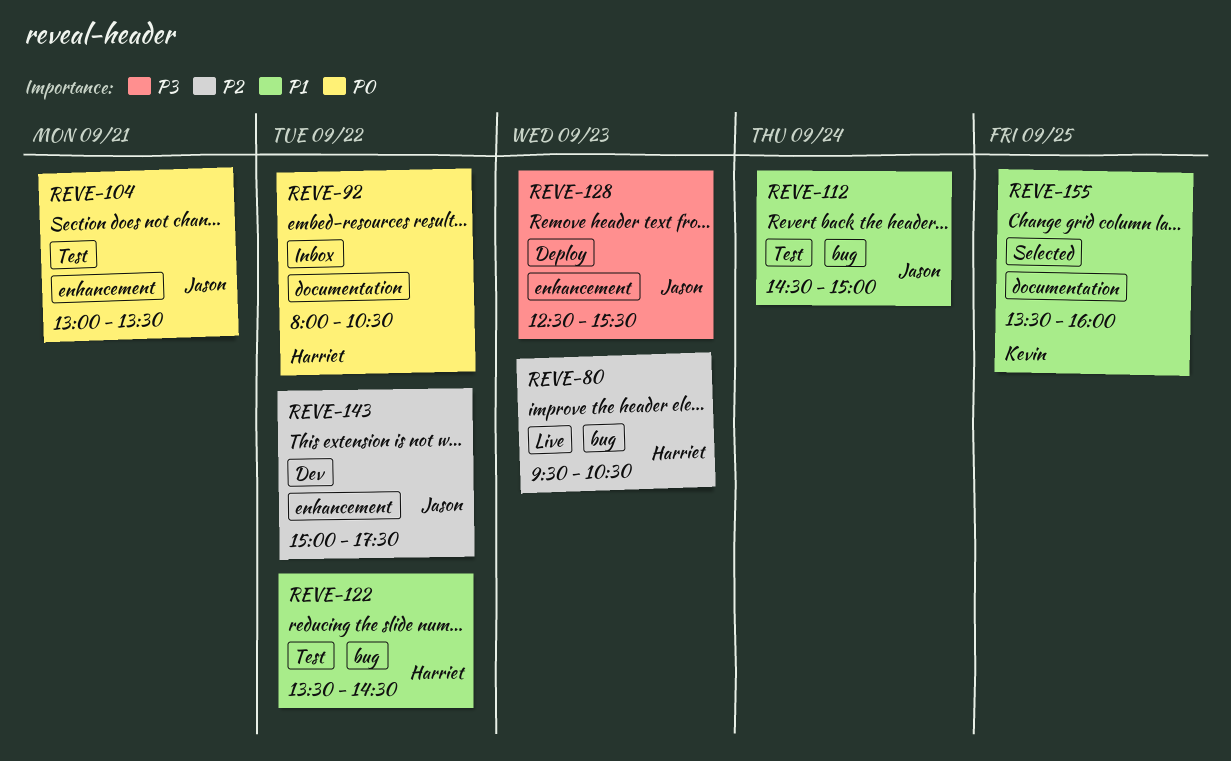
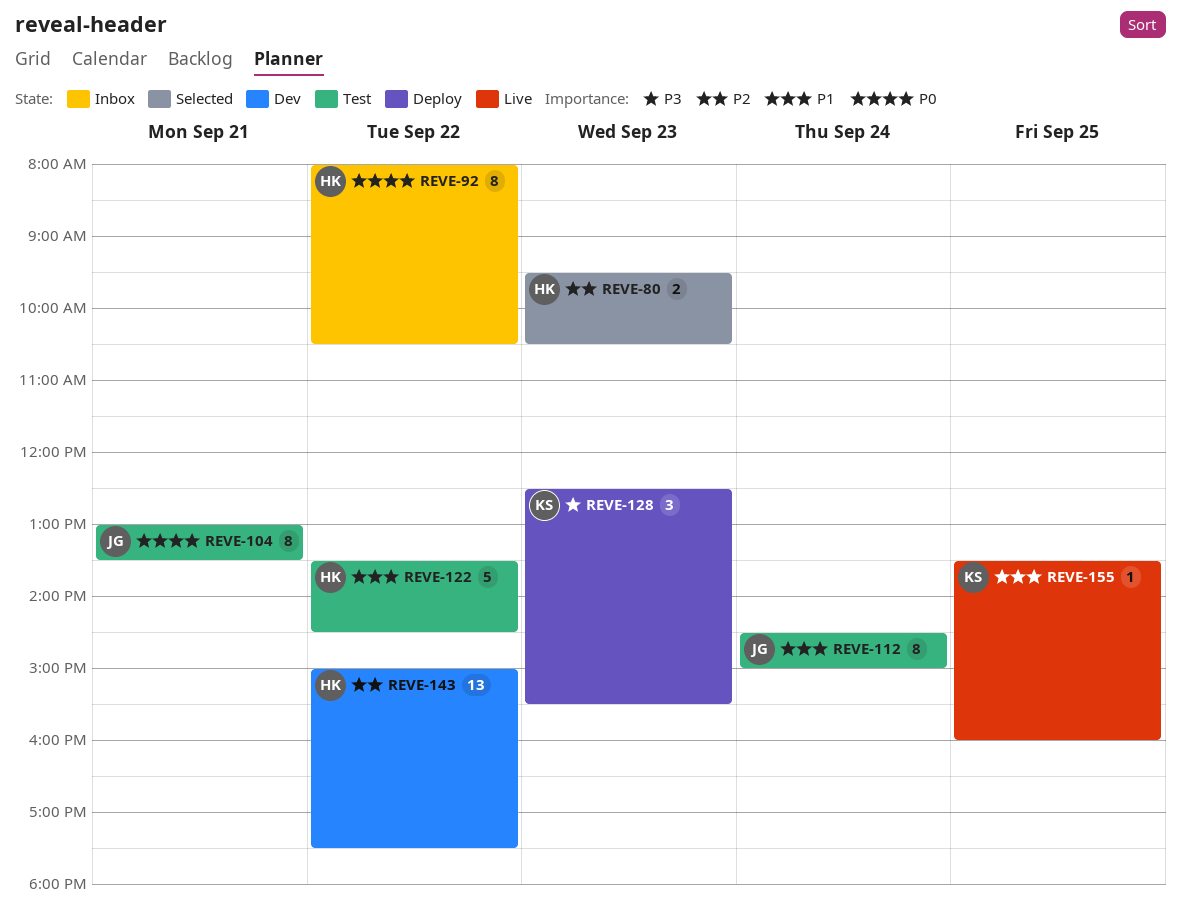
REVE-80, status: Live -> Selected
REVE-128, owner: Jason -> Kevin
REVE-143, owner: Jason -> Harriet
REVE-155, status: Selected -> Live

